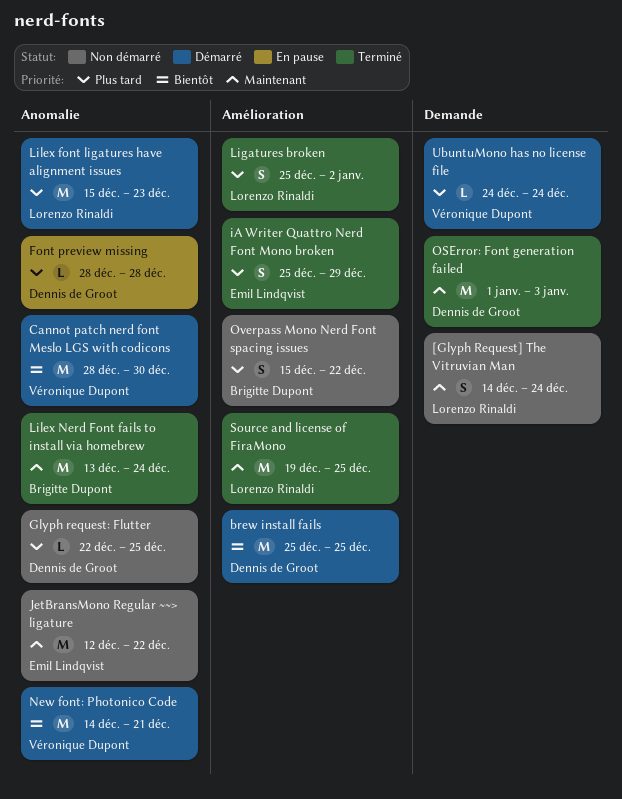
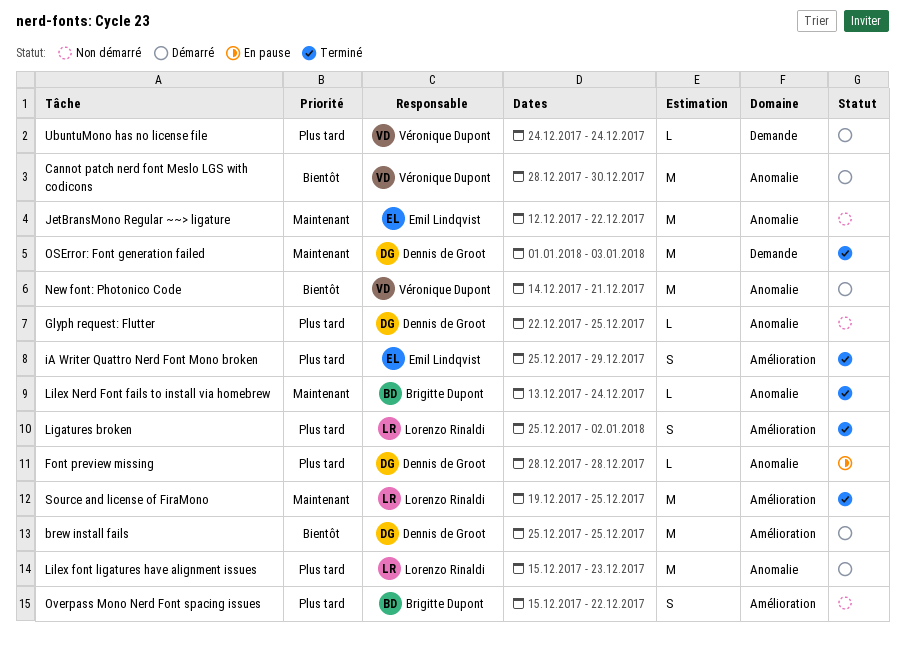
[Glyph Request] The Vitruvian Man: present -> none
Lilex Nerd Font fails to install via homebrew, estimate: M -> L

